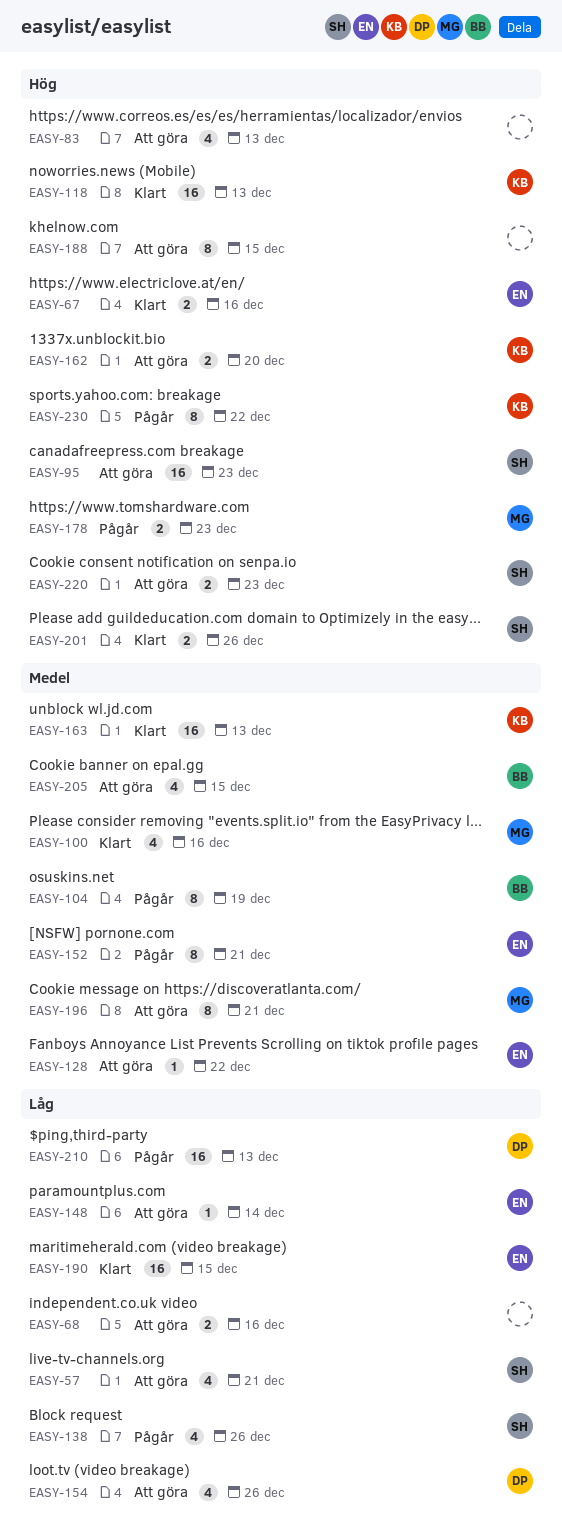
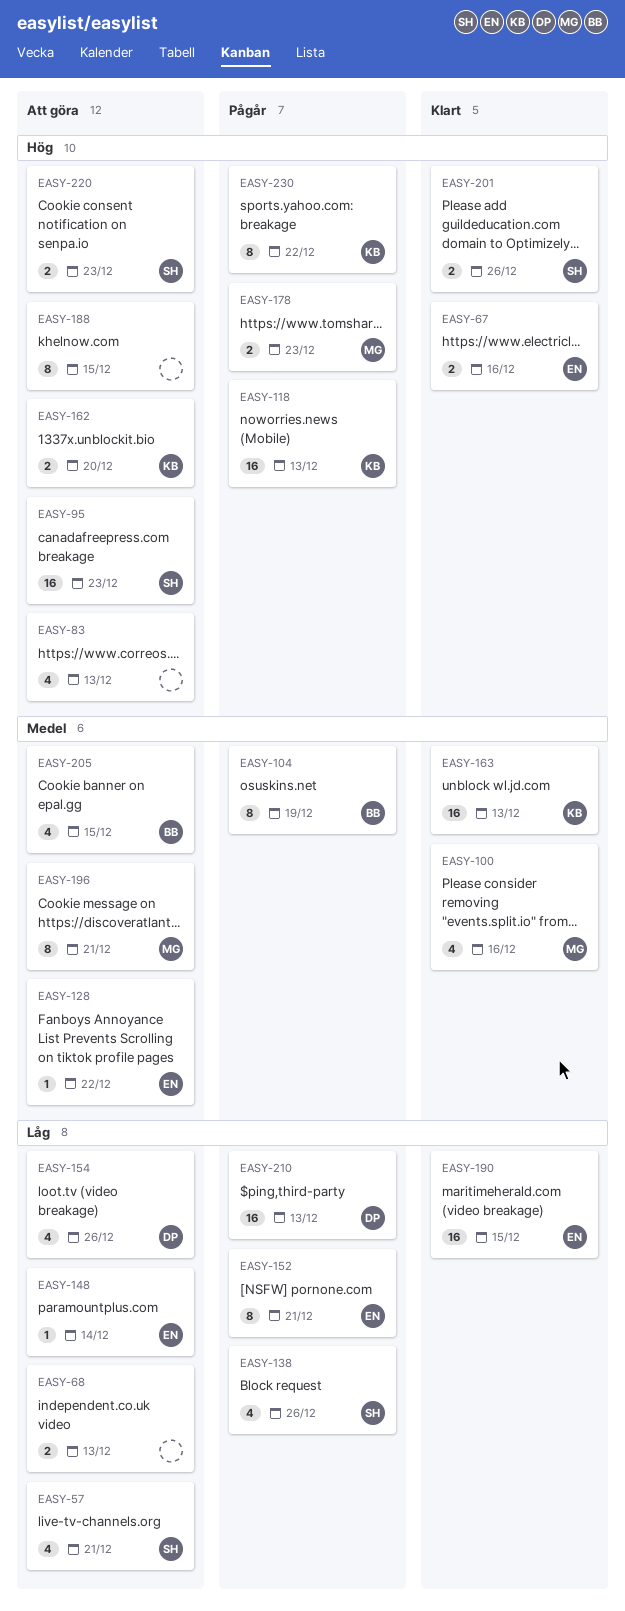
EASY-68, due: Dec 16 -> Dec 13
EASY-118, status: Klart -> Pågår
EASY-152, priority: Medel -> Låg

